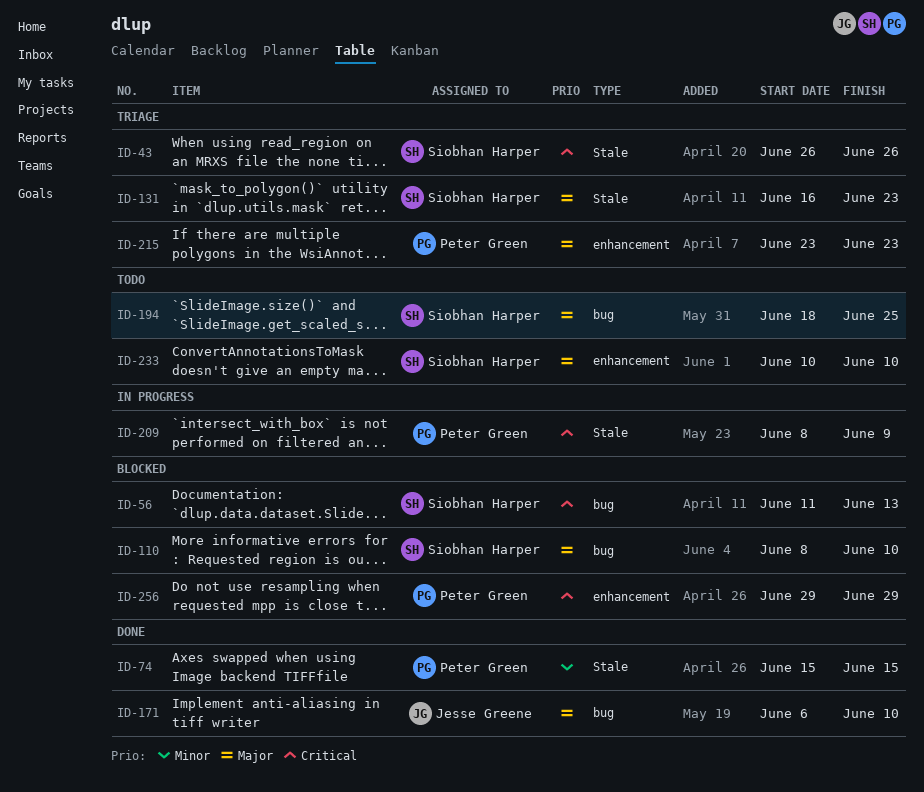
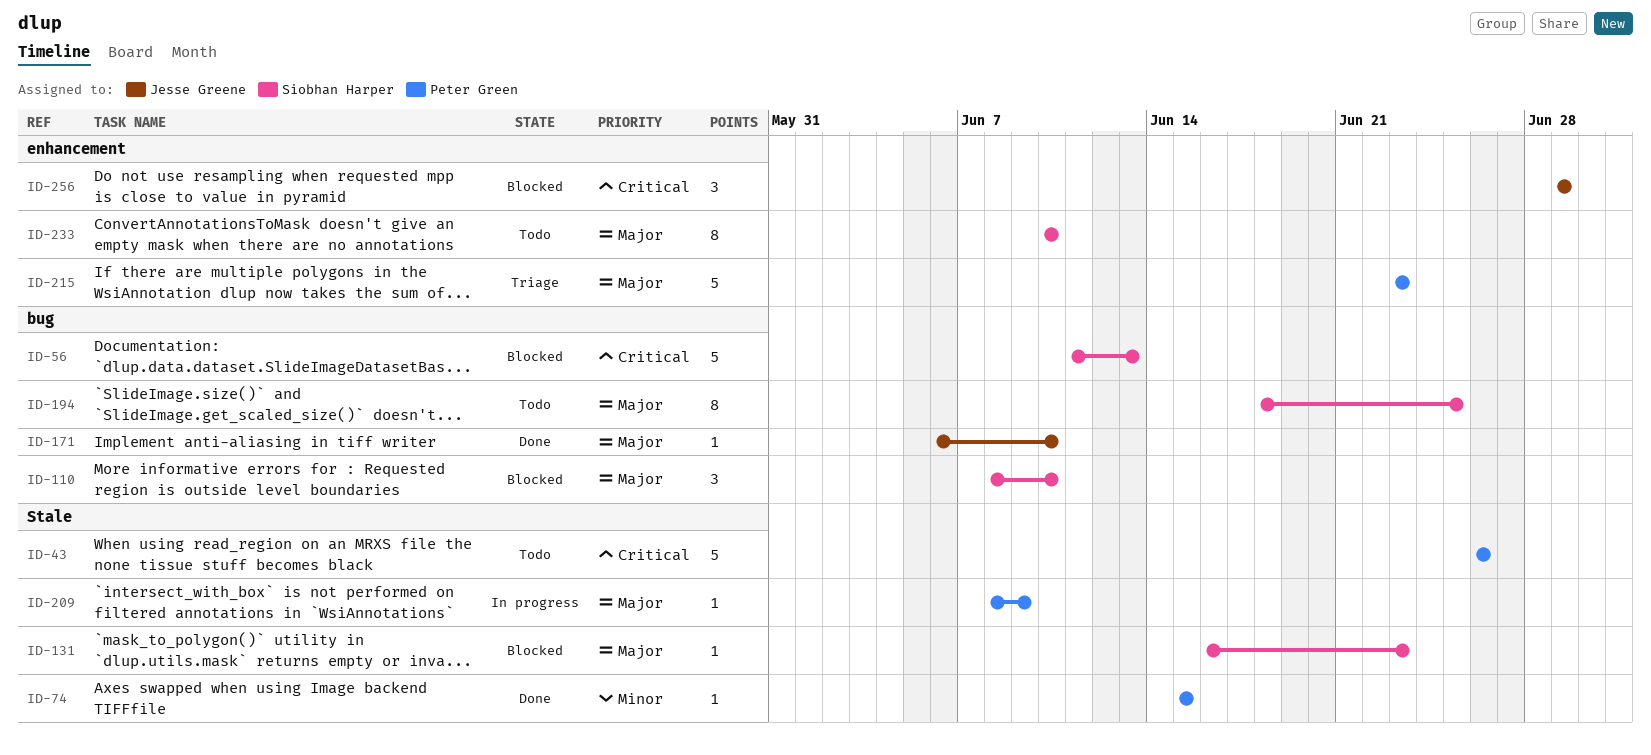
ID-43, status: Triage -> Todo
ID-43, owner: Siobhan Harper -> Peter Green
ID-131, status: Triage -> Blocked
ID-209, priority: Critical -> Major
ID-256, owner: Peter Green -> Jesse Greene

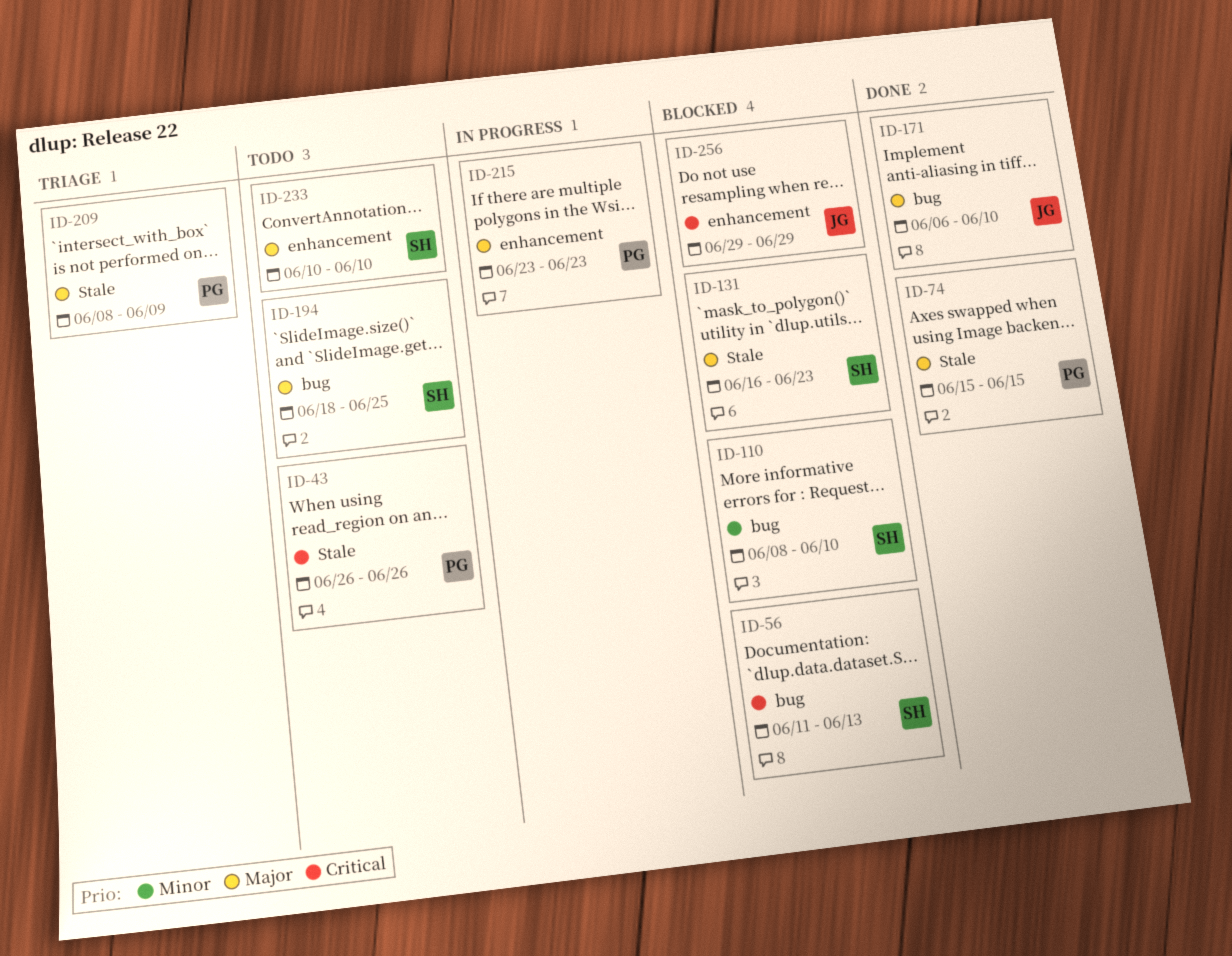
ID-74, priority: Minor -> Major
ID-110, priority: Major -> Minor
ID-209, status: In progress -> Triage
ID-215, status: Triage -> In progress

